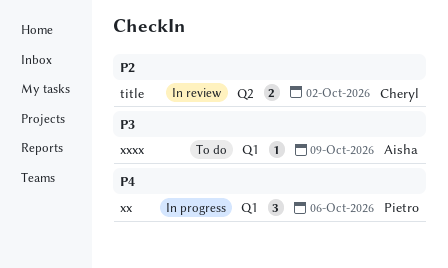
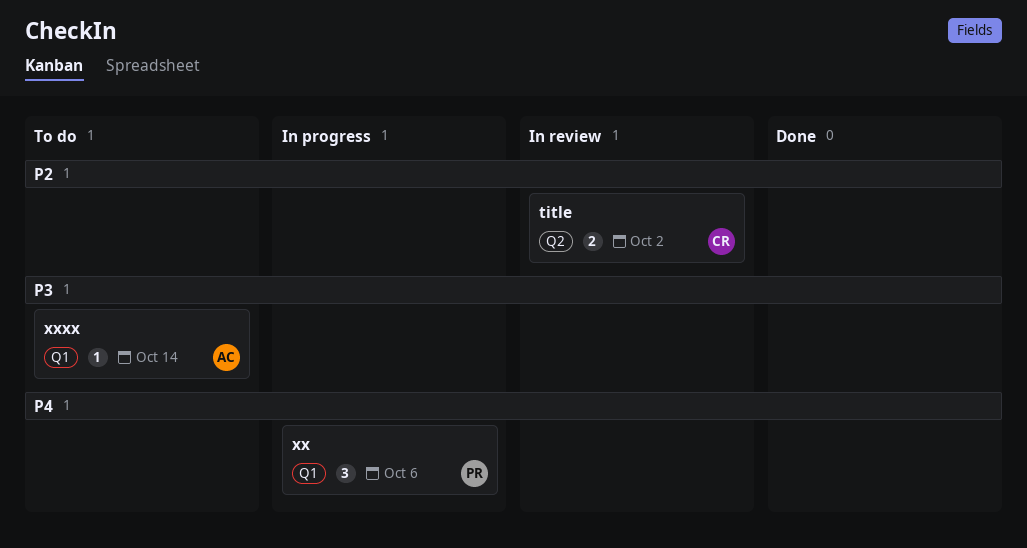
xxxx, due: Oct 9 -> Oct 14

